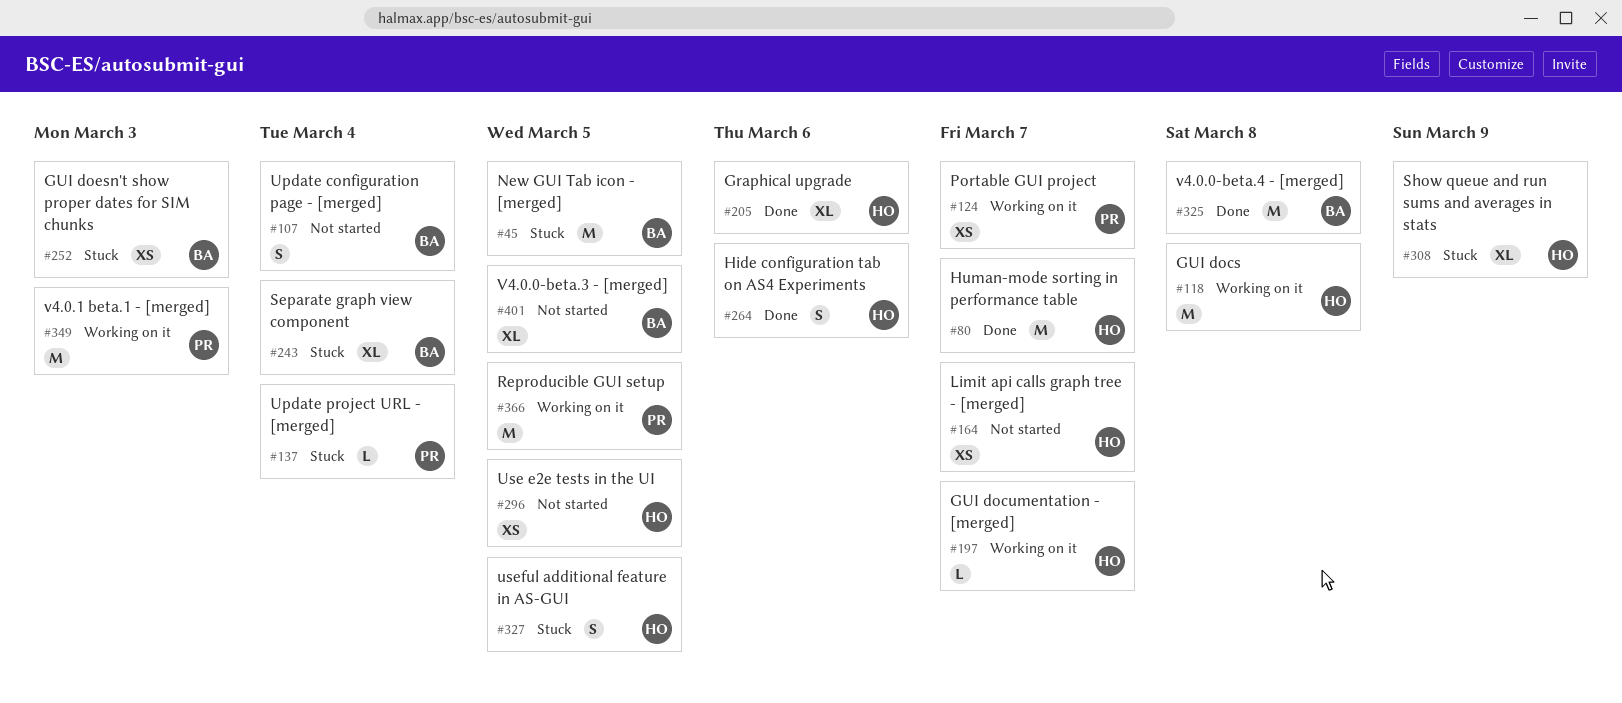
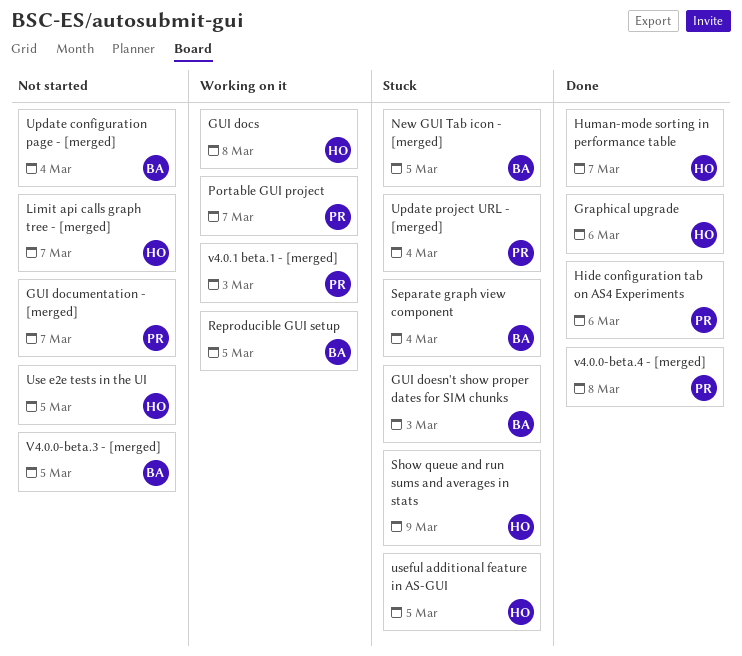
GUI documentation - [merged], status: Working on it -> Not started
GUI documentation - [merged], owner: HO -> PR
Hide configuration tab on AS4 Experiments, owner: HO -> PR
Reproducible GUI setup, owner: PR -> BA
v4.0.0-beta.4 - [merged], owner: BA -> PR

